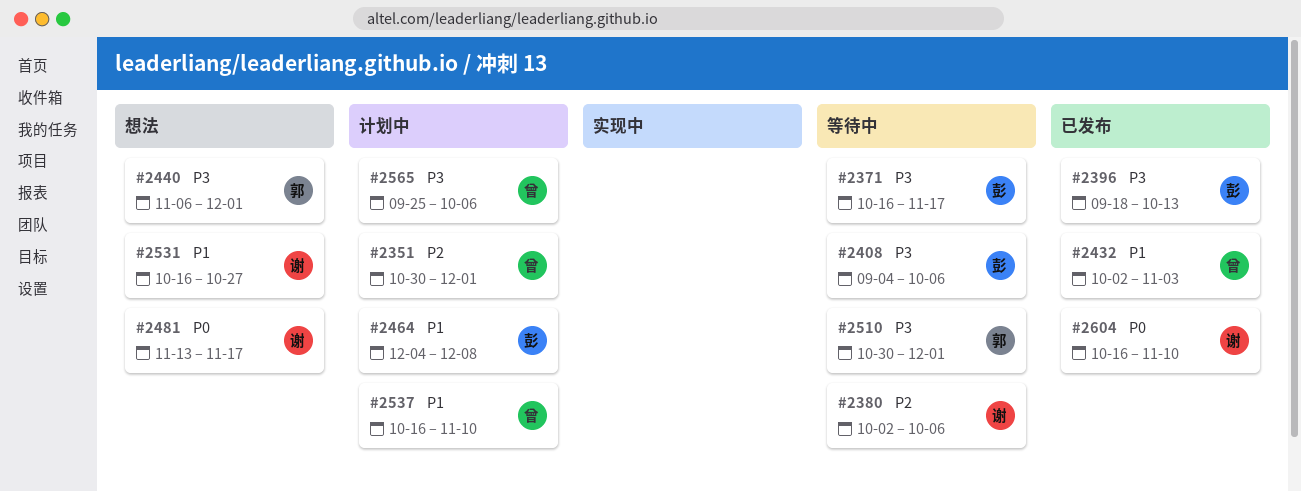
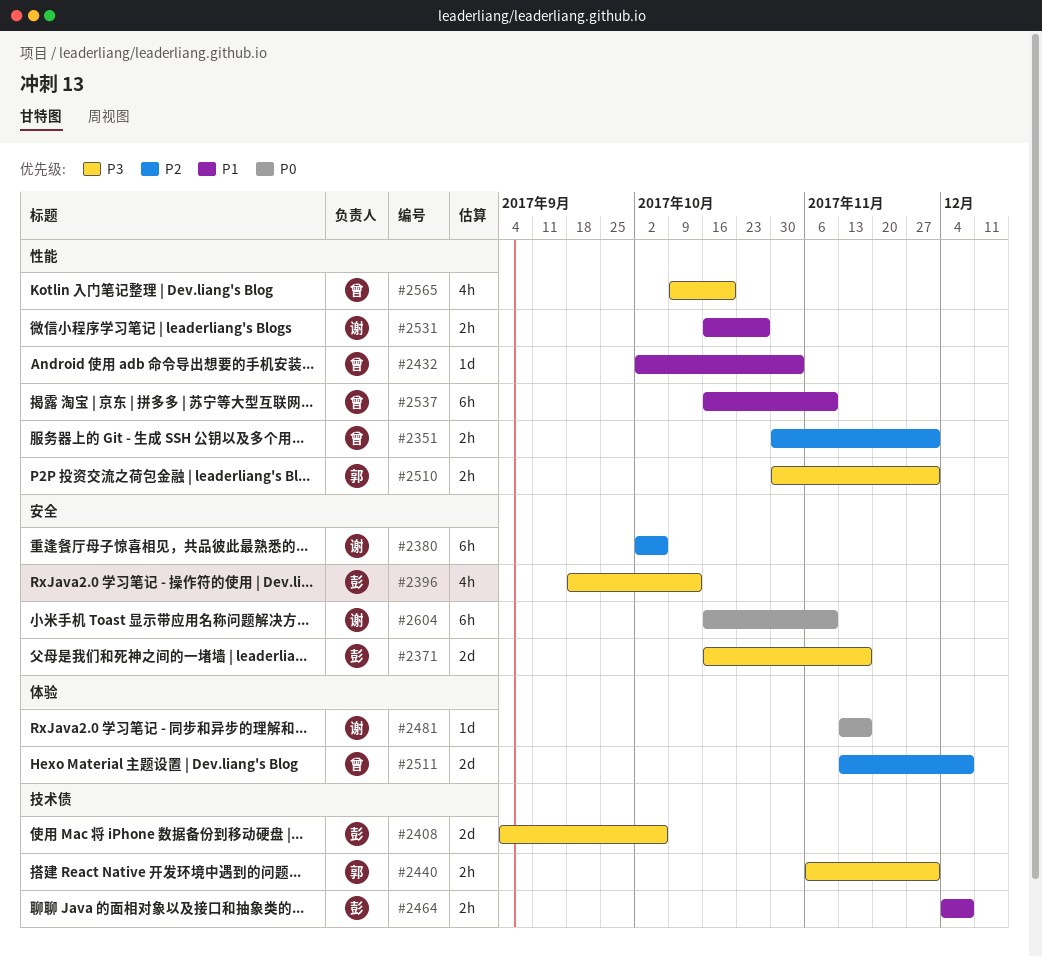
#2511: none -> present
#2565, start: Sep 25 -> Oct 9
#2565, due: Oct 6 -> Oct 20

